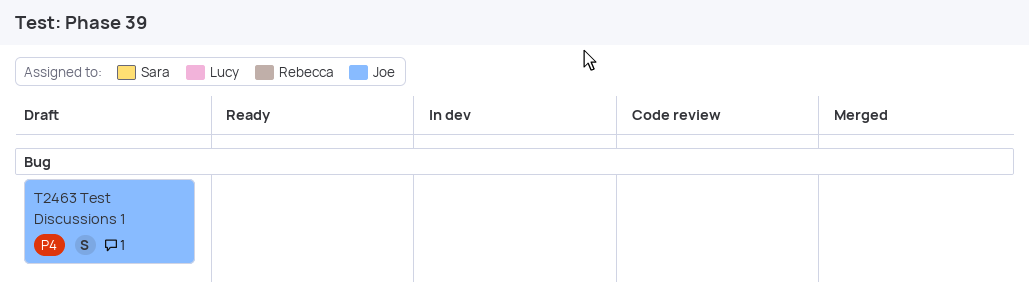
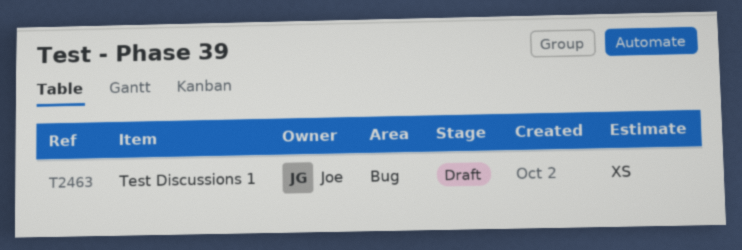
T2463, estimate: S -> XS

